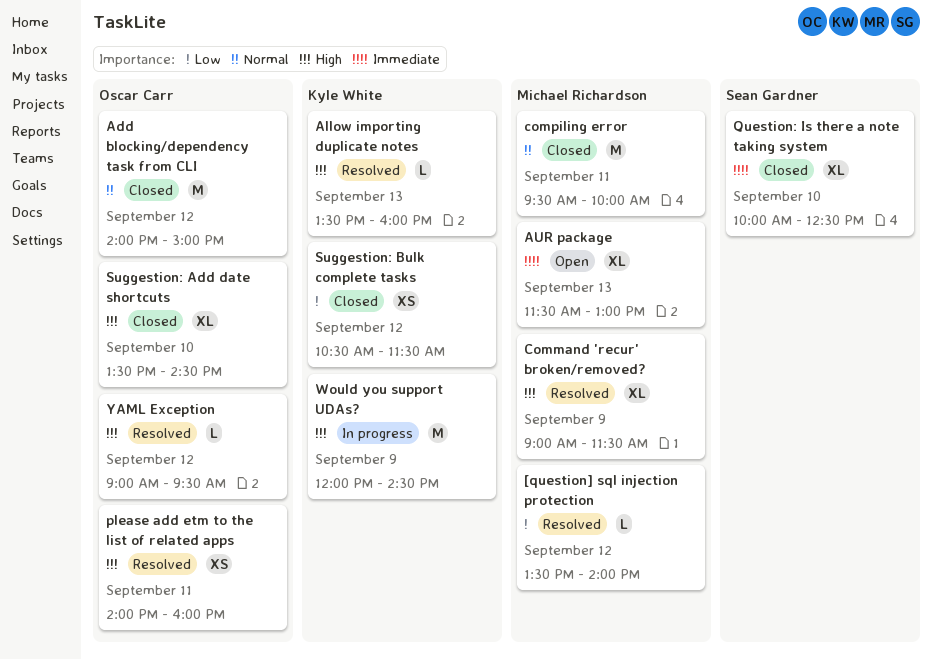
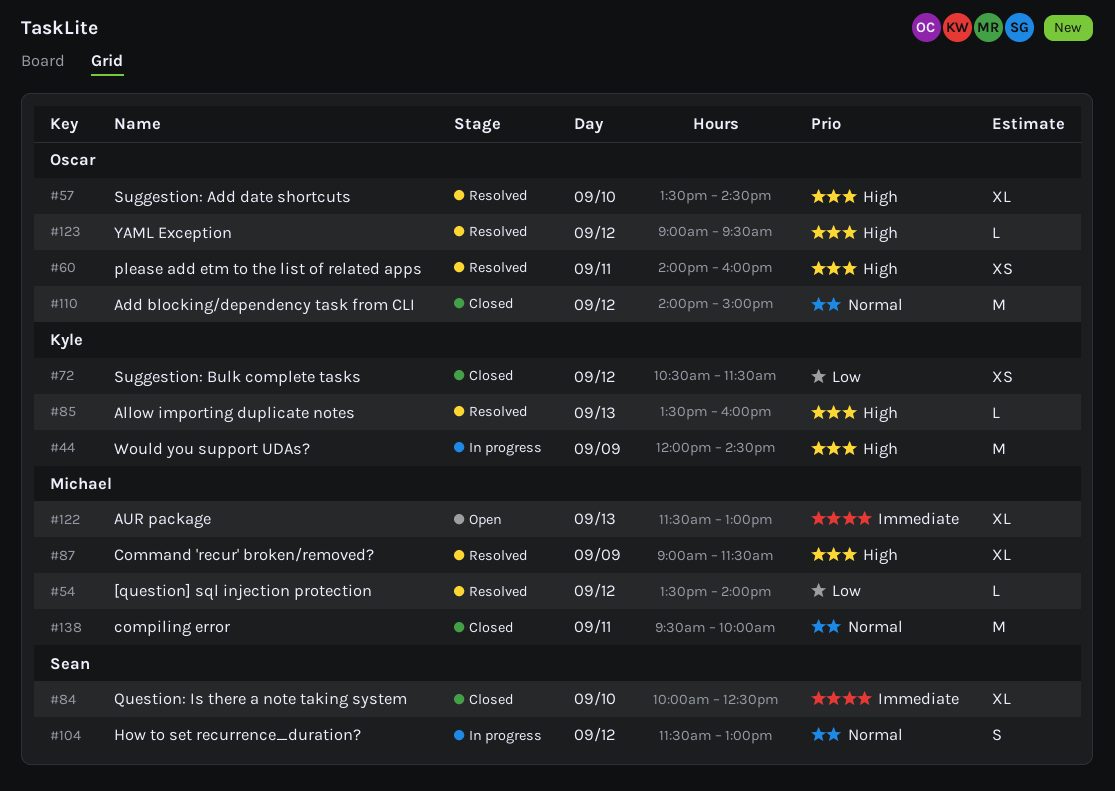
How to set recurrence_duration?: none -> present
Suggestion: Add date shortcuts, status: Closed -> Resolved

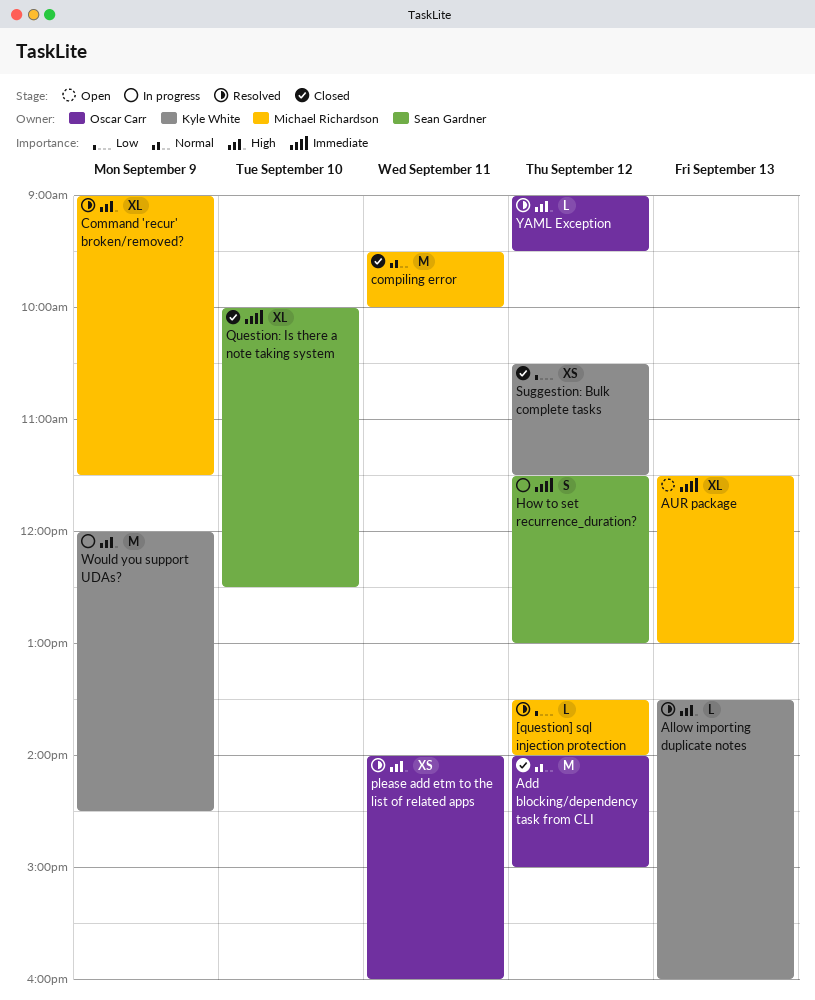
How to set recurrence_duration?, priority: Normal -> Immediate
Suggestion: Add date shortcuts: present -> none

